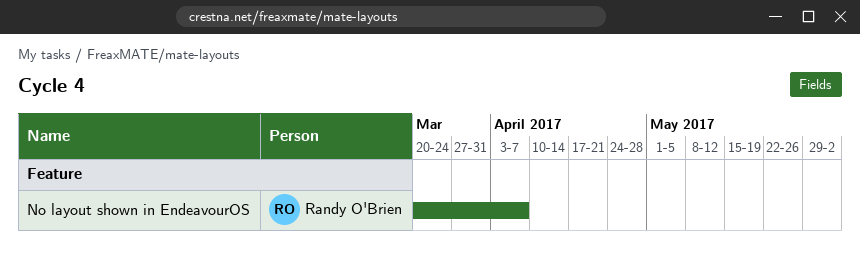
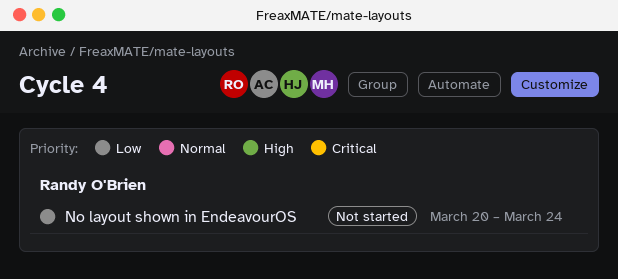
No layout shown in EndeavourOS, due: Apr 7 -> Mar 24

